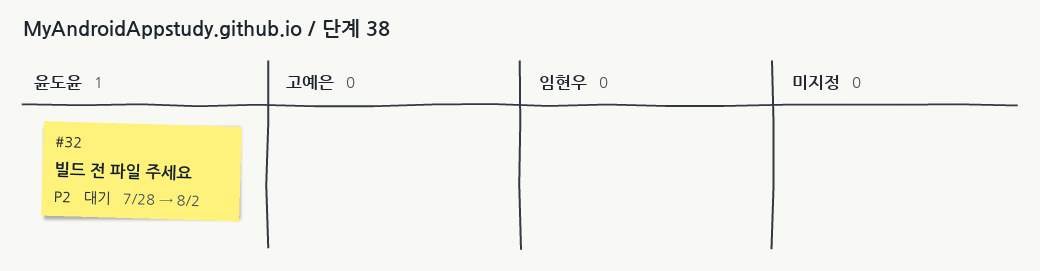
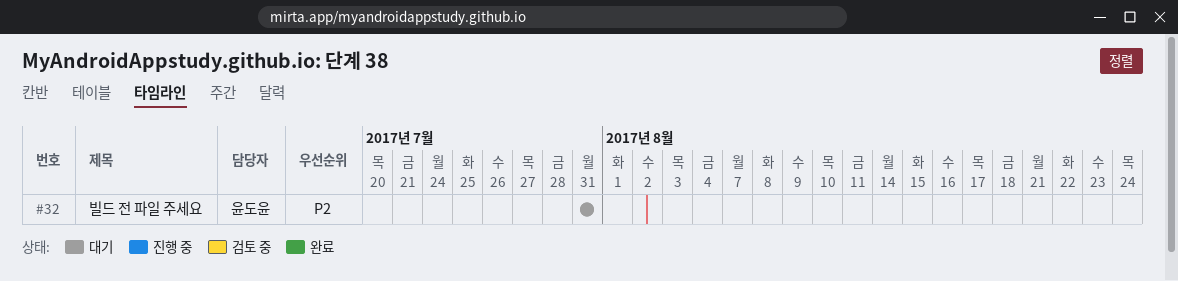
#32, start: Jul 28 -> Jul 31
#32, due: Aug 2 -> Jul 31

